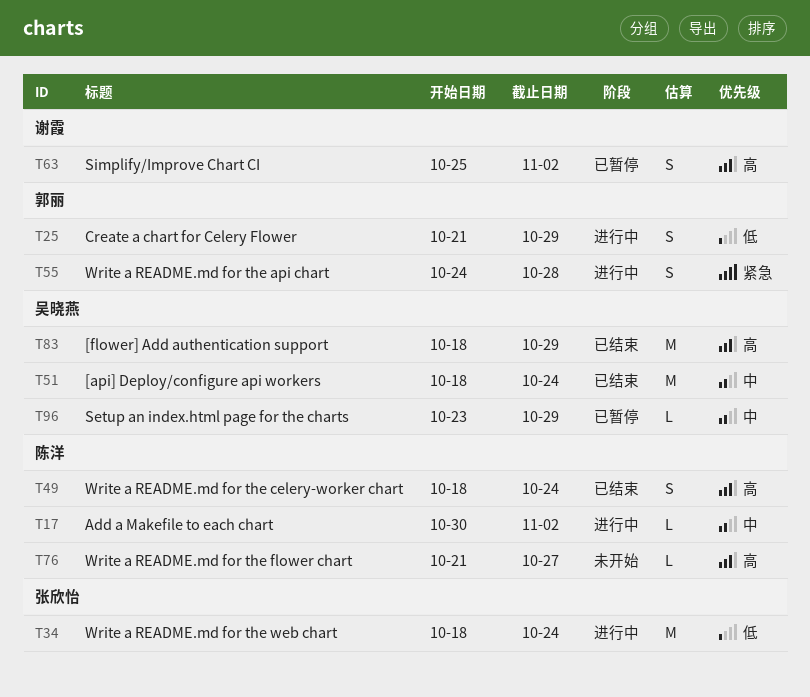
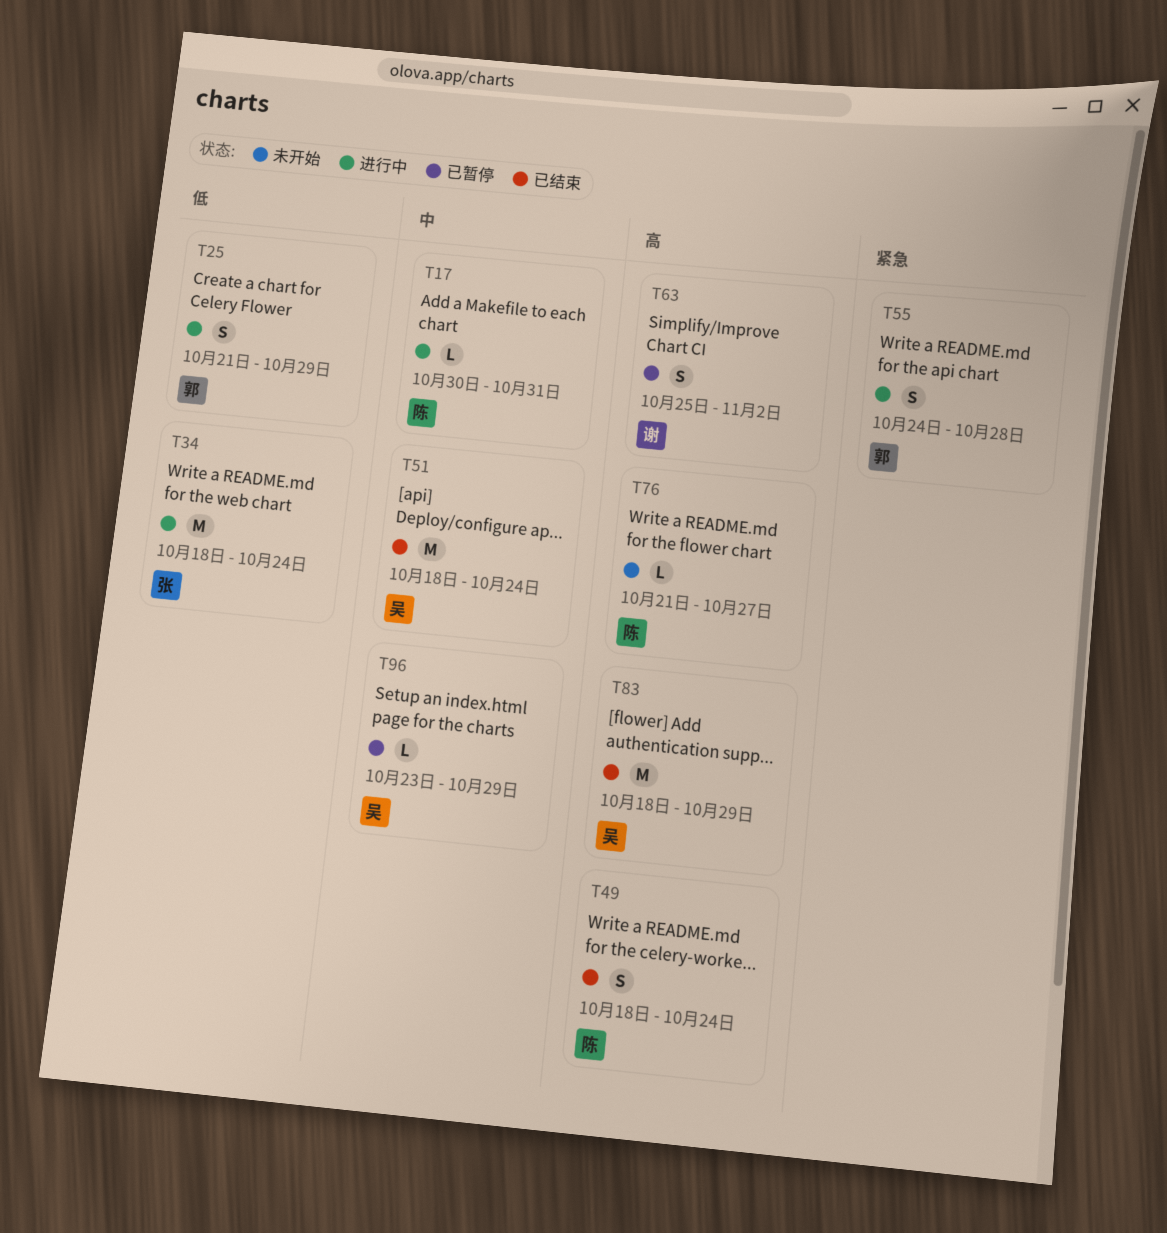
T17, due: Nov 2 -> Oct 31

